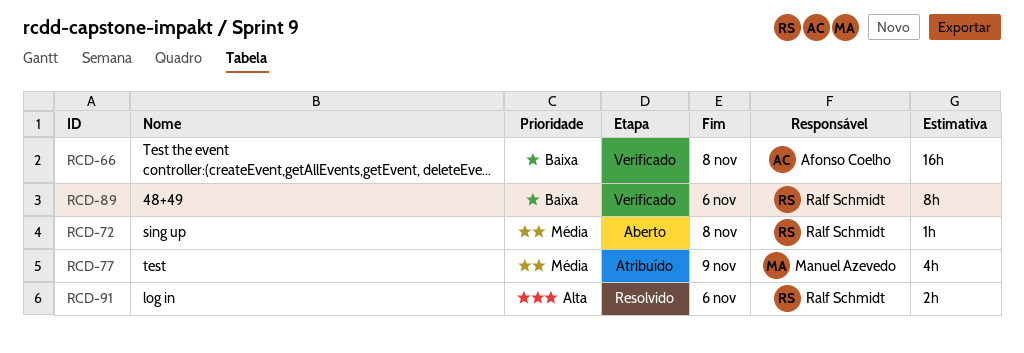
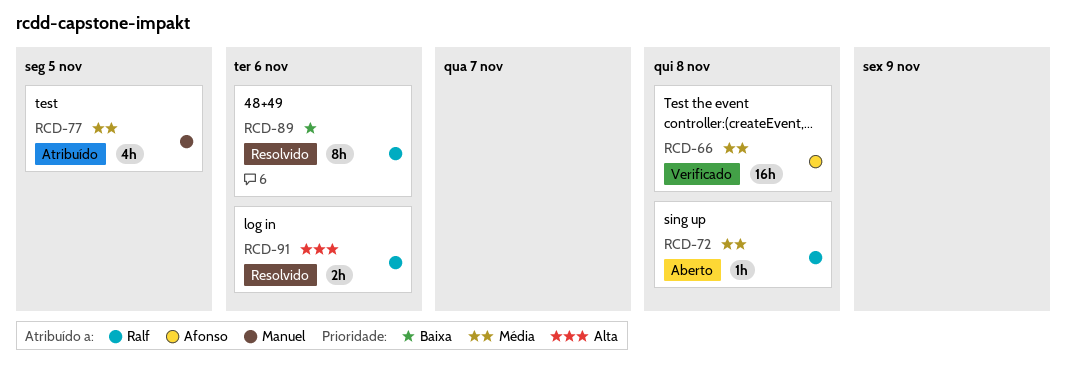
RCD-66, priority: Baixa -> Média
RCD-77, due: Nov 9 -> Nov 5
RCD-89, status: Verificado -> Resolvido

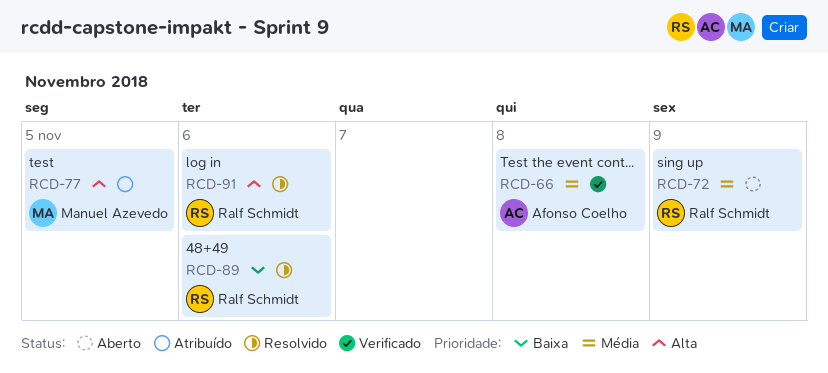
RCD-72, due: Nov 8 -> Nov 9
RCD-77, priority: Média -> Alta

